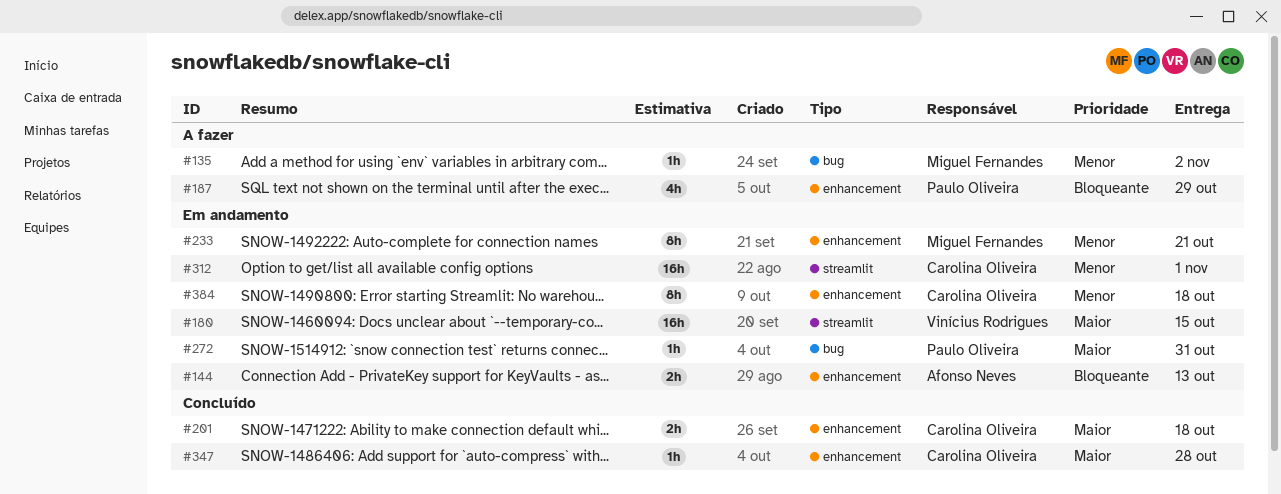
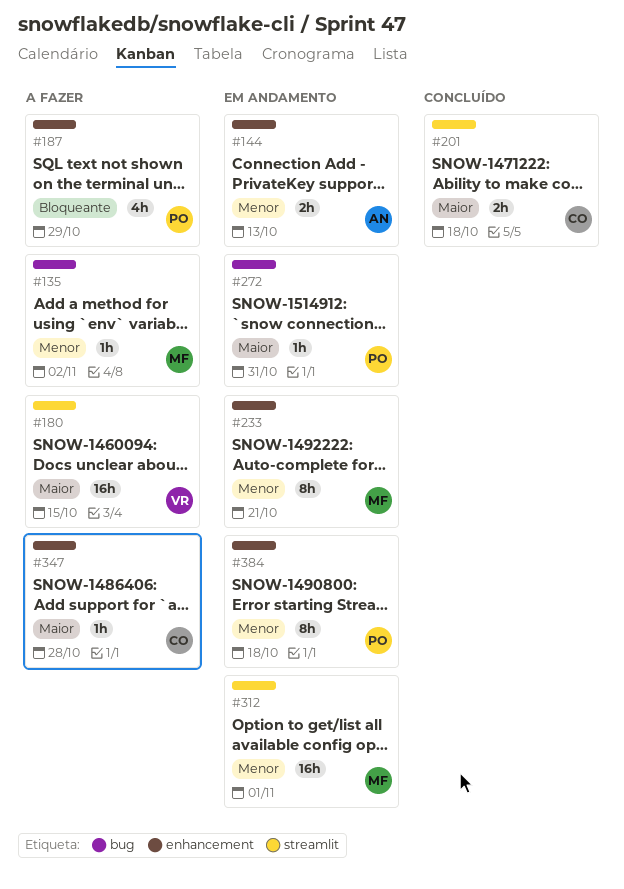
#144, priority: Bloqueante -> Menor
#180, status: Em andamento -> A fazer
#201, label: enhancement -> streamlit
#312, owner: Carolina Oliveira -> Miguel Fernandes
#347, status: Concluído -> A fazer
#384, owner: Carolina Oliveira -> Paulo Oliveira

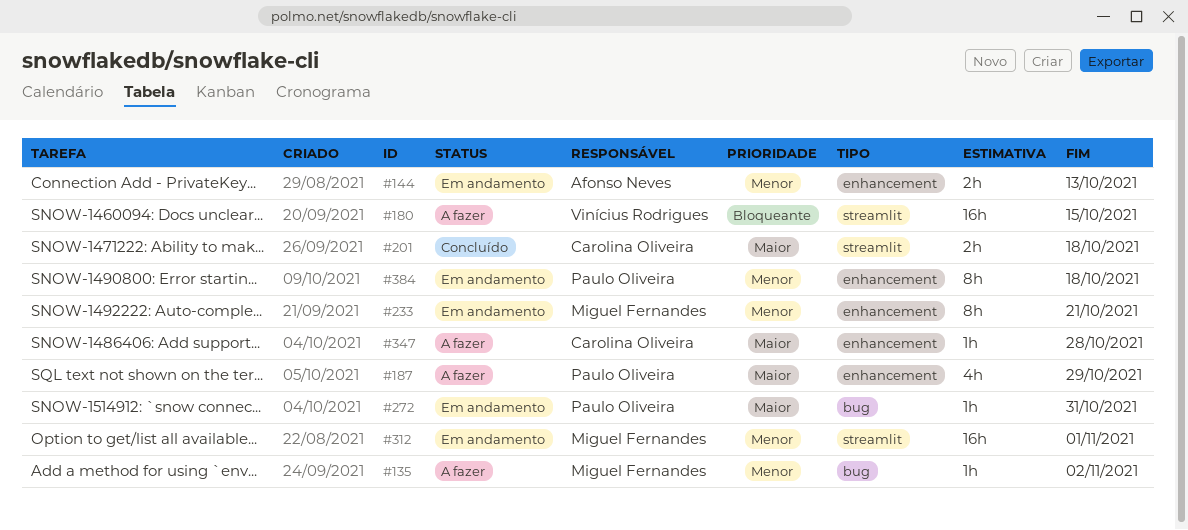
#180, priority: Maior -> Bloqueante
#187, priority: Bloqueante -> Maior

